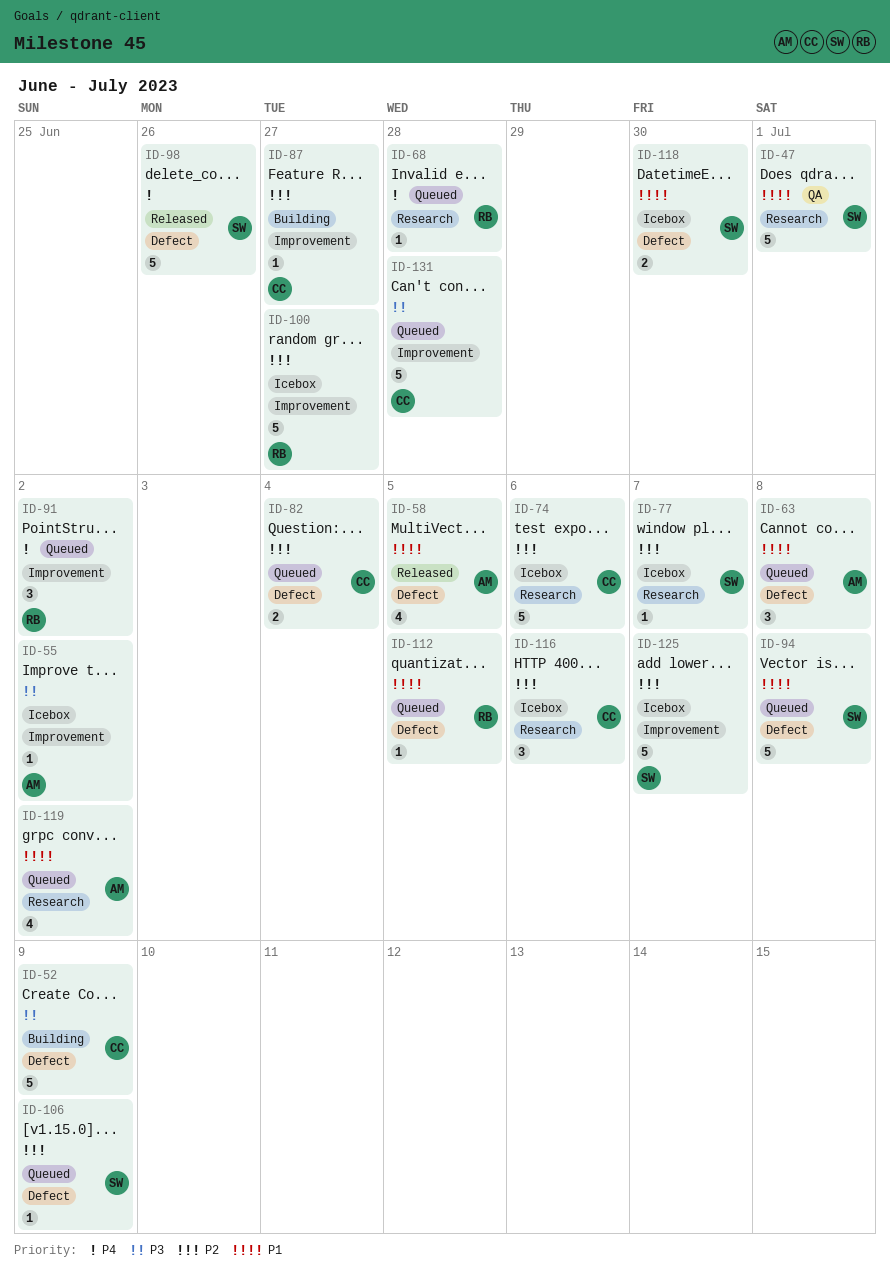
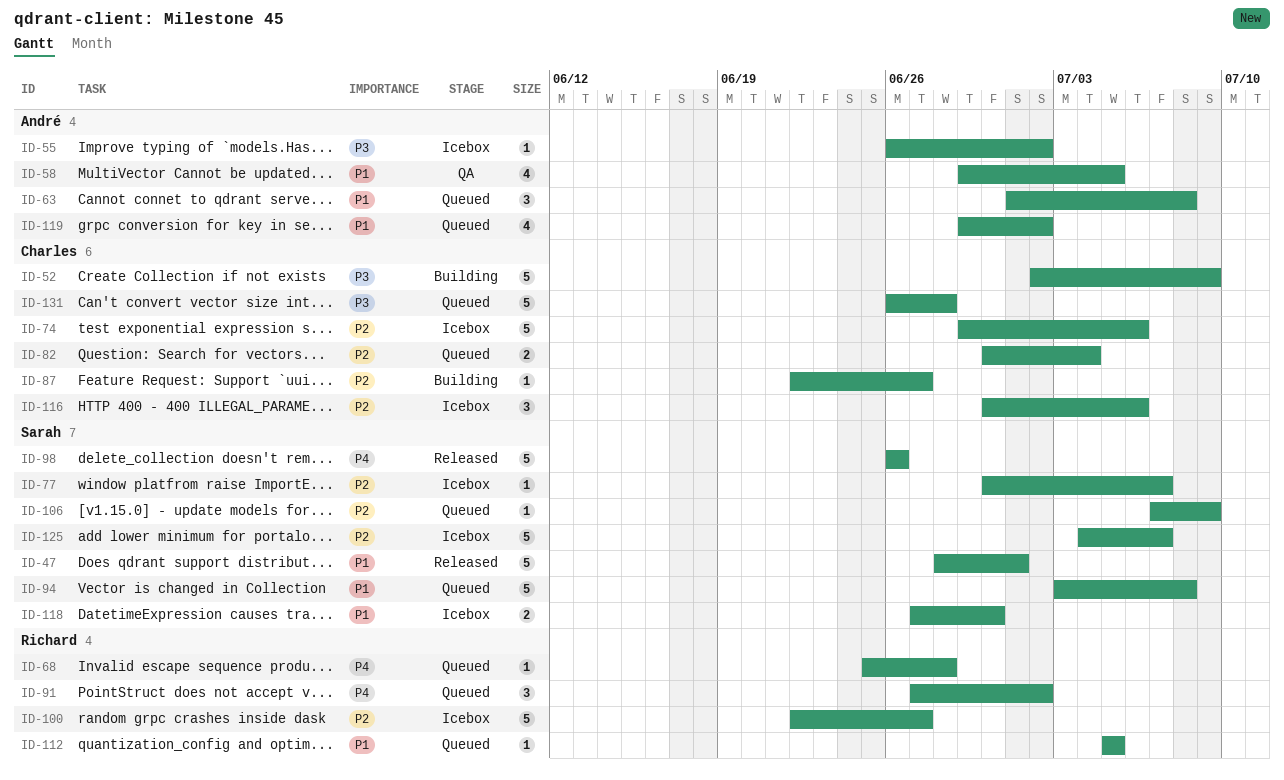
ID-47, status: QA -> Released
ID-58, status: Released -> QA

